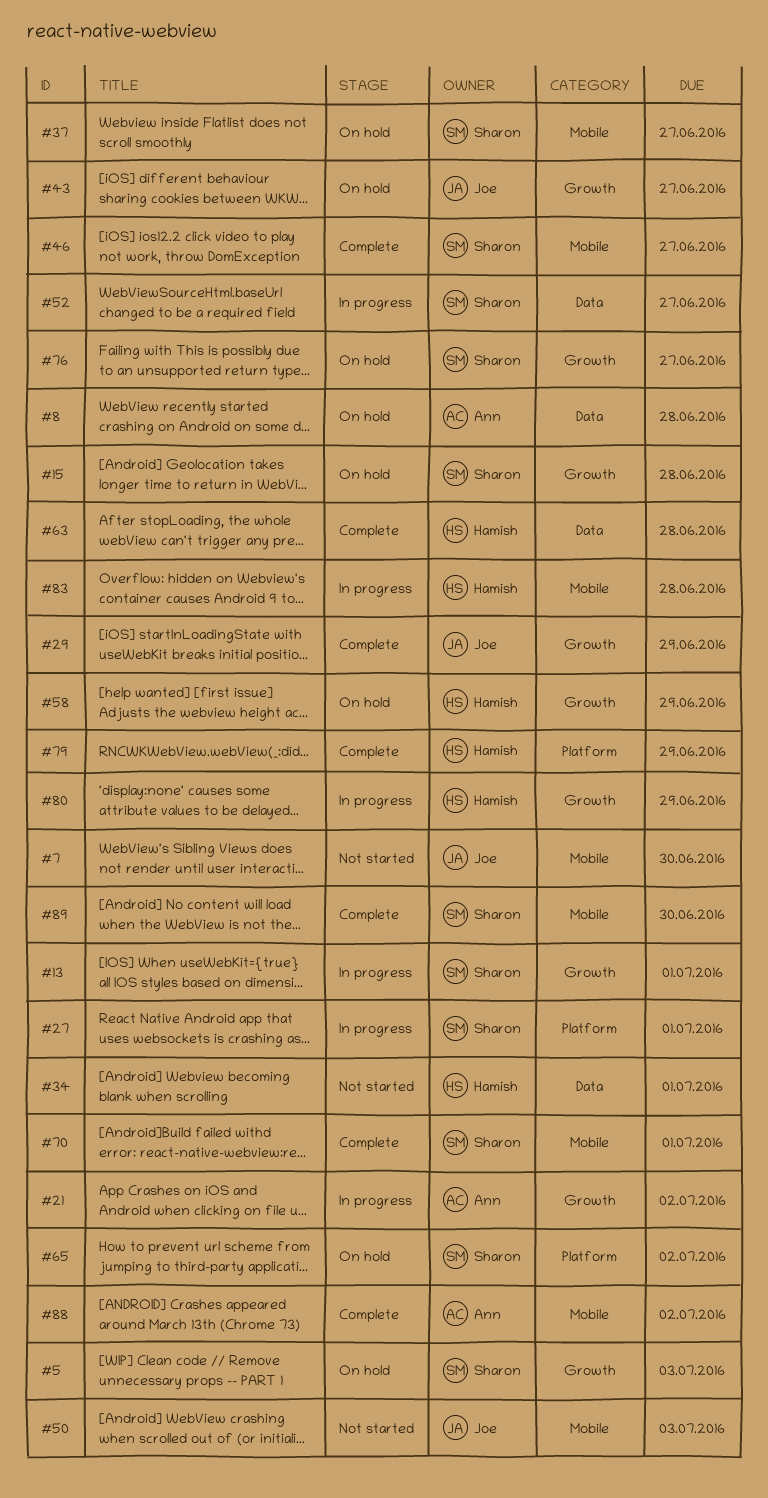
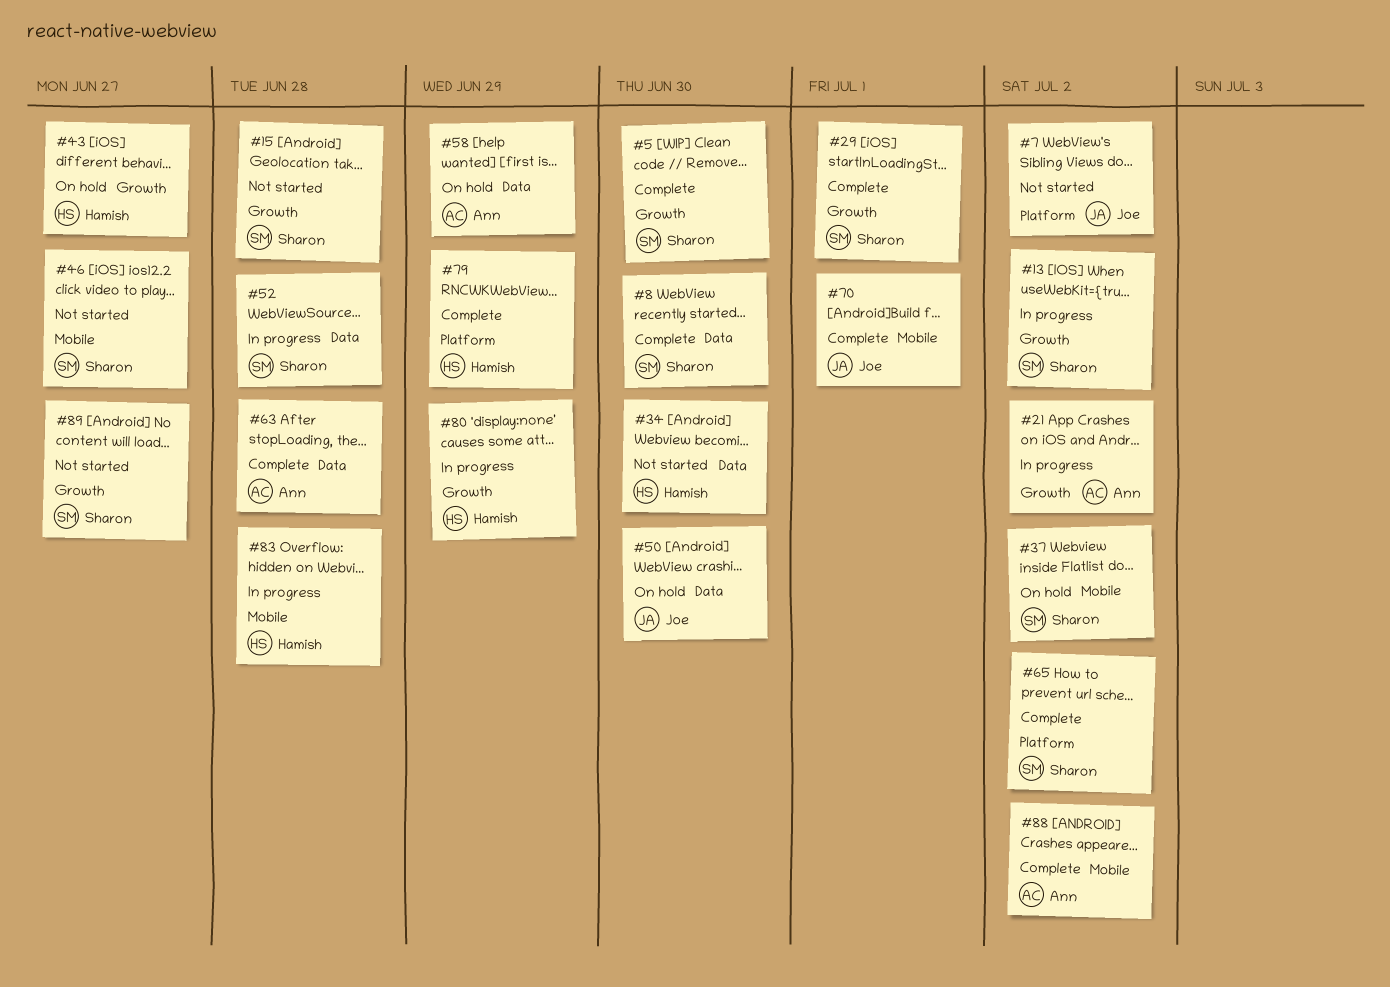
#5, status: On hold -> Complete
#5, due: Jul 3 -> Jun 30
#7, label: Mobile -> Platform
#7, due: Jun 30 -> Jul 2
#8, status: On hold -> Complete
#8, owner: Ann -> Sharon
#8, due: Jun 28 -> Jun 30
#13, due: Jul 1 -> Jul 2
#15, status: On hold -> Not started
#27: present -> none
#29, owner: Joe -> Sharon
#29, due: Jun 29 -> Jul 1
#34, due: Jul 1 -> Jun 30
#37, due: Jun 27 -> Jul 2
#43, owner: Joe -> Hamish
#46, status: Complete -> Not started
#50, status: Not started -> On hold
#50, label: Mobile -> Data
#50, due: Jul 3 -> Jun 30
#52, due: Jun 27 -> Jun 28
#58, owner: Hamish -> Ann
#58, label: Growth -> Data
#63, owner: Hamish -> Ann
#65, status: On hold -> Complete
#70, owner: Sharon -> Joe
#76: present -> none
#89, status: Complete -> Not started
#89, label: Mobile -> Growth
#89, due: Jun 30 -> Jun 27

